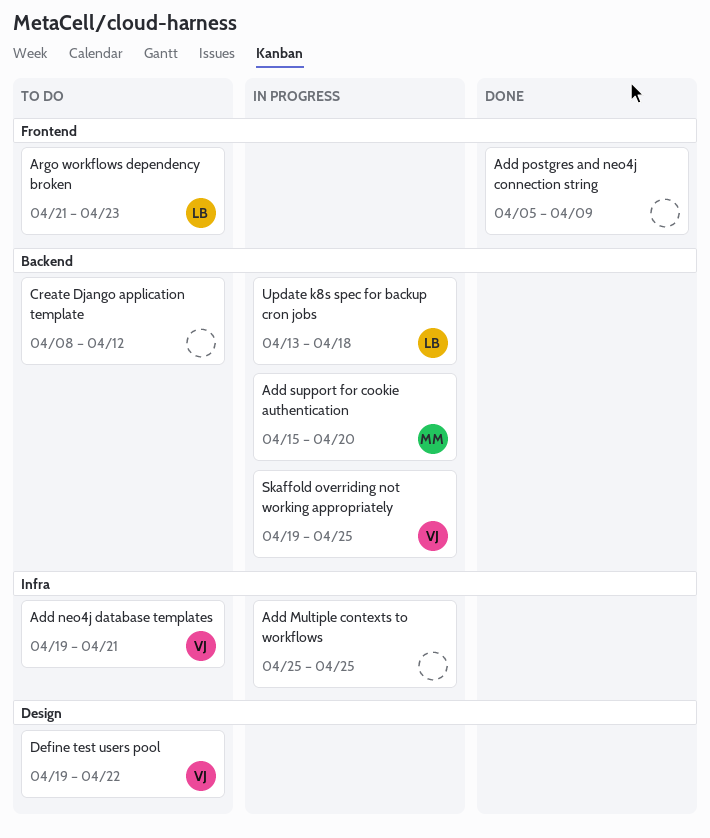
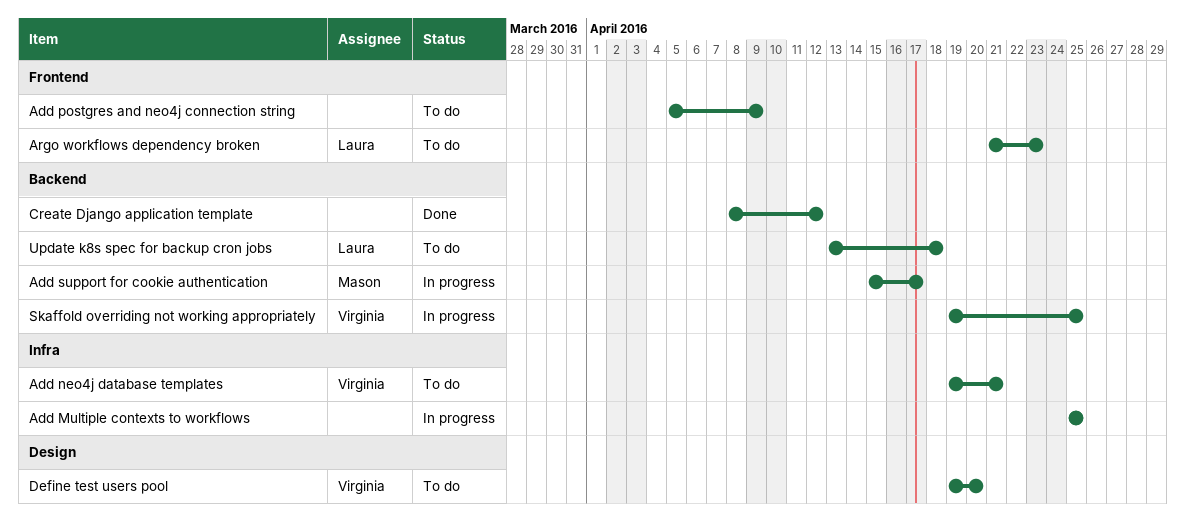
Add postgres and neo4j connection string, status: Done -> To do
Add support for cookie authentication, due: Apr 20 -> Apr 17
Create Django application template, status: To do -> Done
Define test users pool, due: Apr 22 -> Apr 20
Update k8s spec for backup cron jobs, status: In progress -> To do

